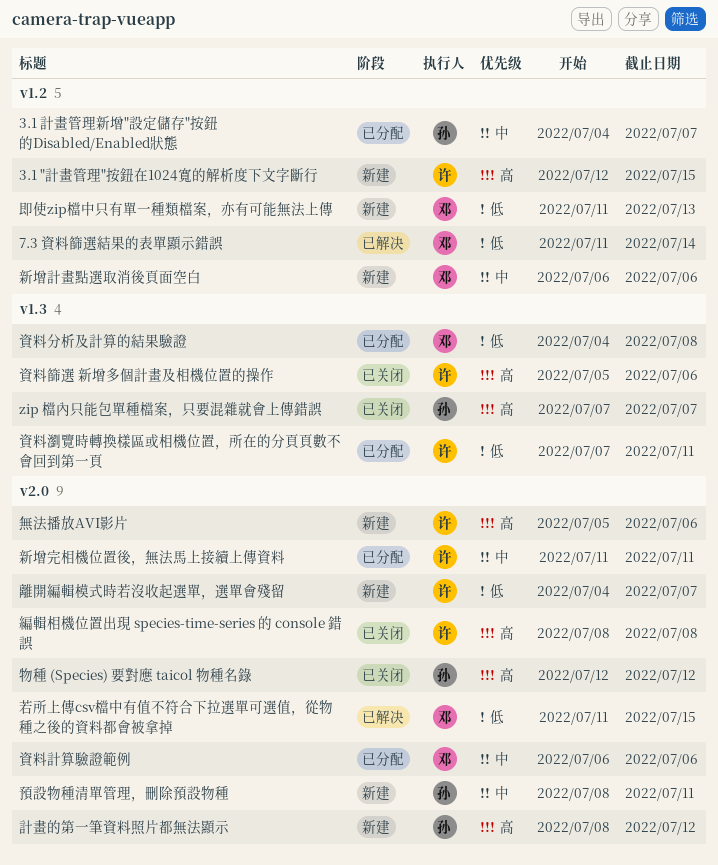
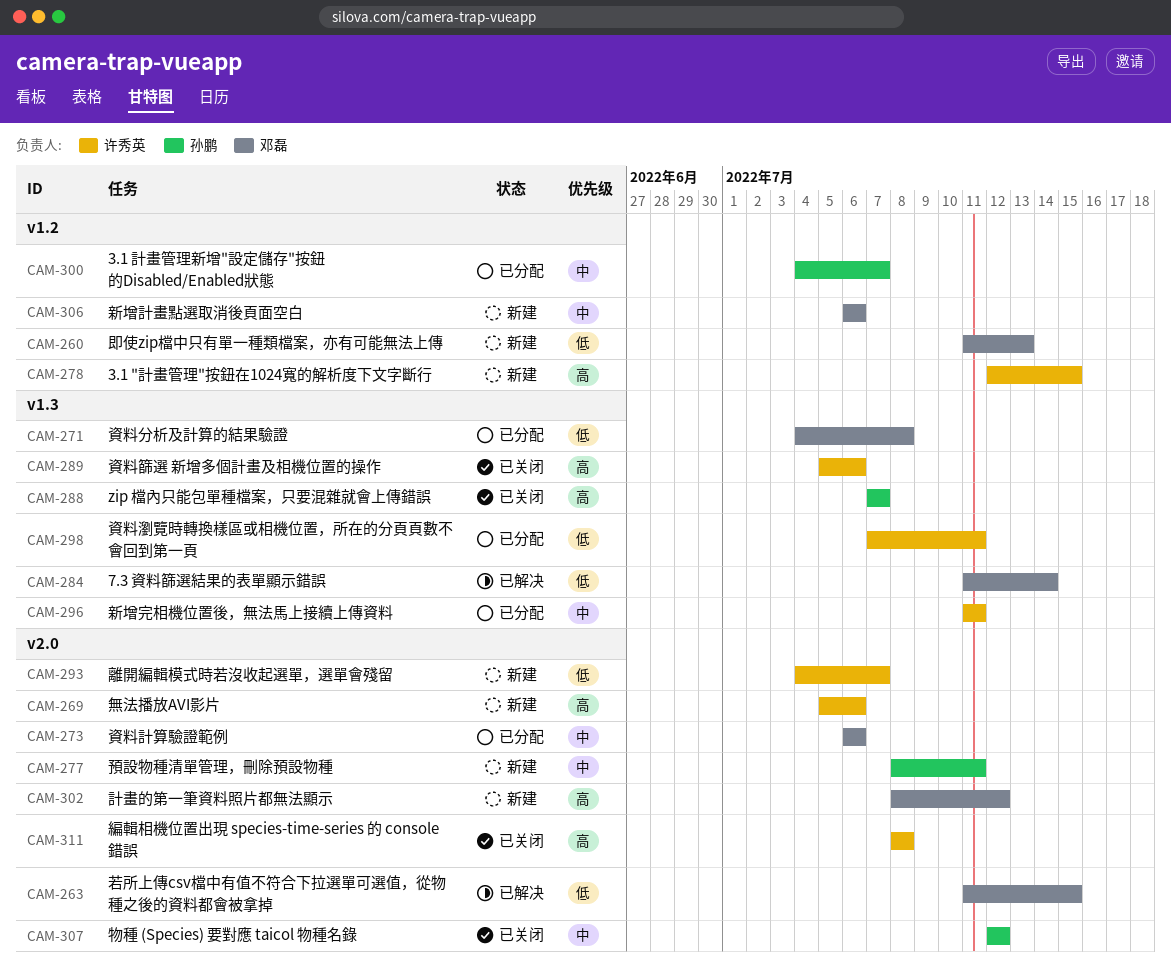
7.3 資料篩選結果的表單顯示錯誤, label: v1.2 -> v1.3
新增完相機位置後，無法馬上接續上傳資料, label: v2.0 -> v1.3
物種 (Species) 要對應 taicol 物種名錄, priority: 高 -> 中
計畫的第一筆資料照片都無法顯示, owner: 孙鹏 -> 邓磊

